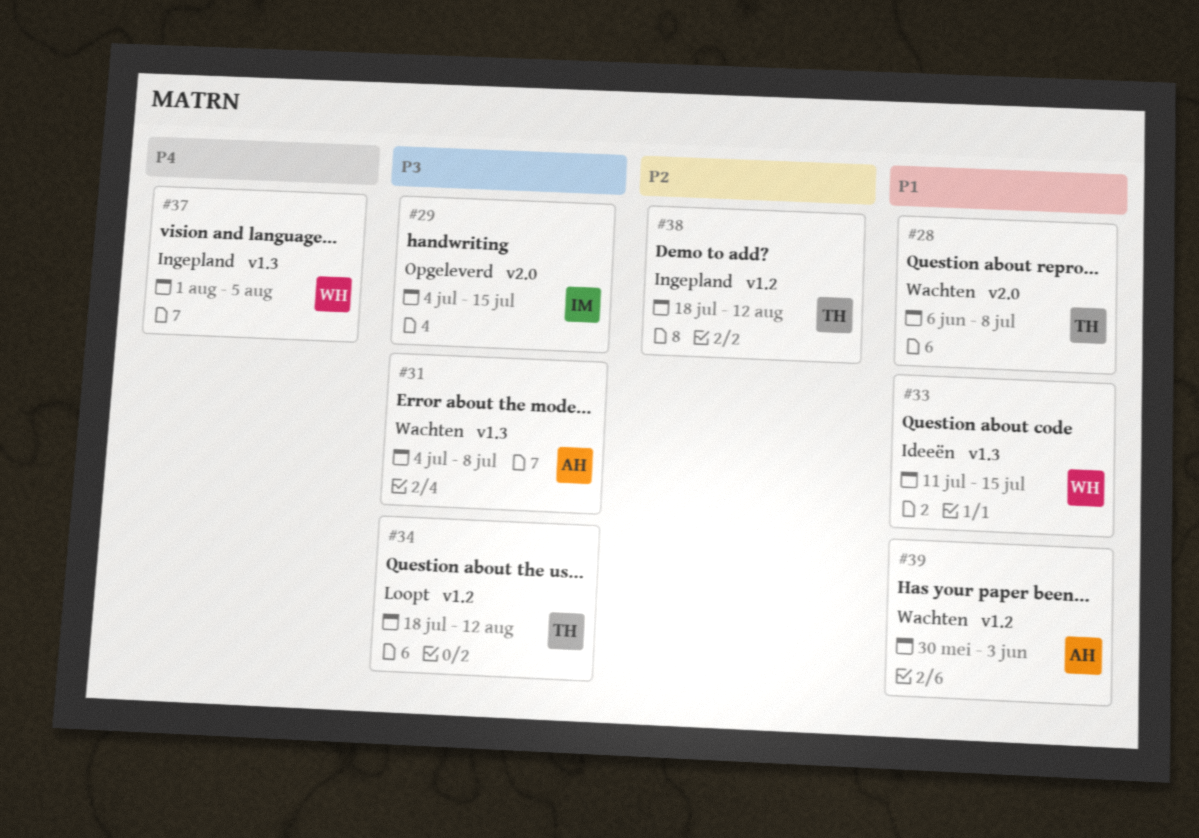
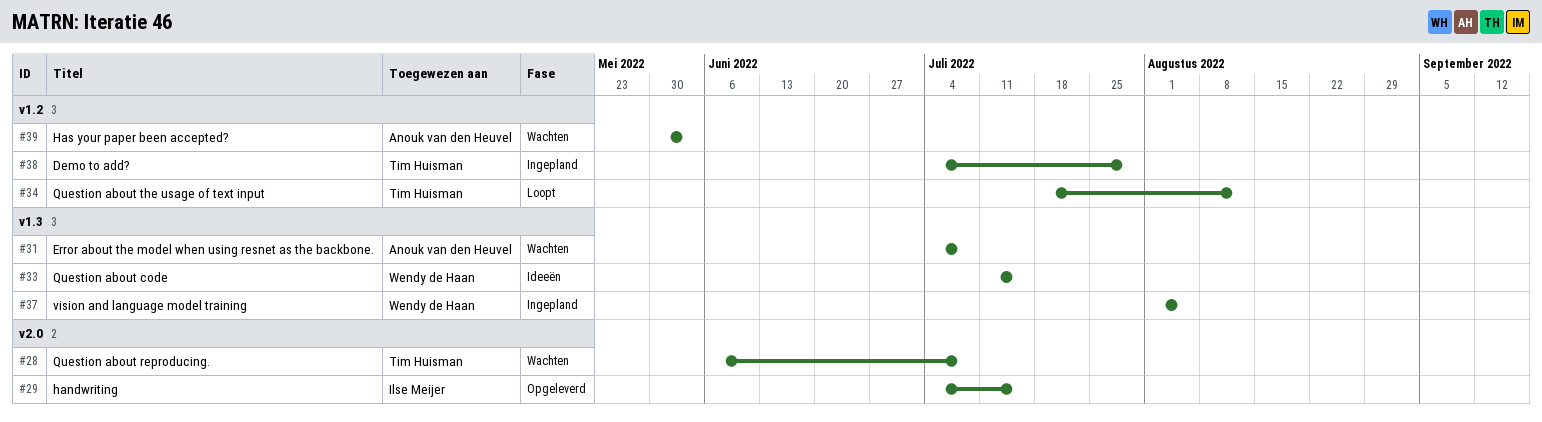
#38, start: Jul 18 -> Jul 4
#38, due: Aug 12 -> Jul 29

